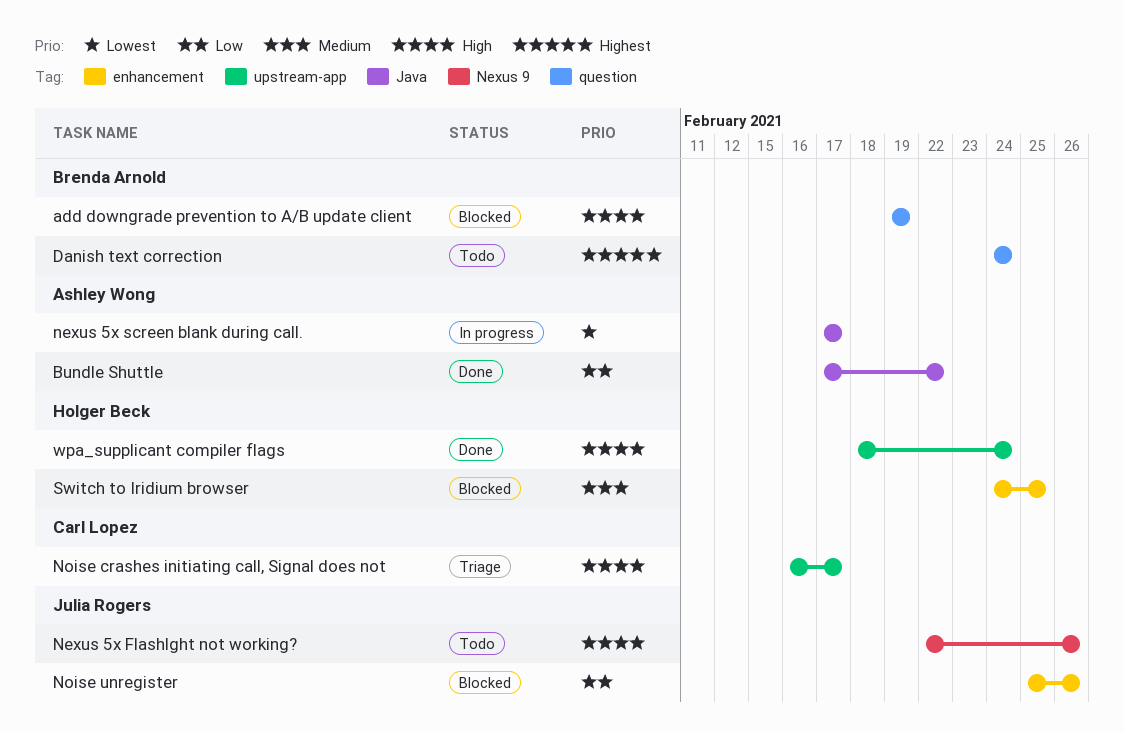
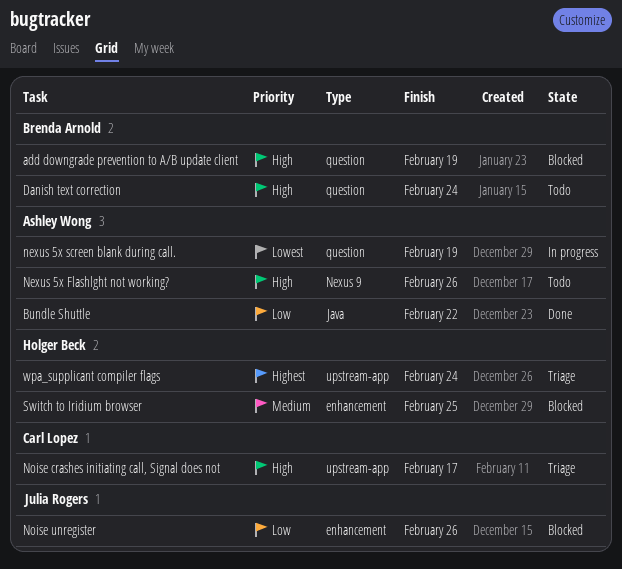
Danish text correction, priority: Highest -> High
Nexus 5x Flashlght not working?, owner: Julia Rogers -> Ashley Wong
nexus 5x screen blank during call., label: Java -> question
nexus 5x screen blank during call., due: Feb 17 -> Feb 19
wpa_supplicant compiler flags, status: Done -> Triage
wpa_supplicant compiler flags, priority: High -> Highest

